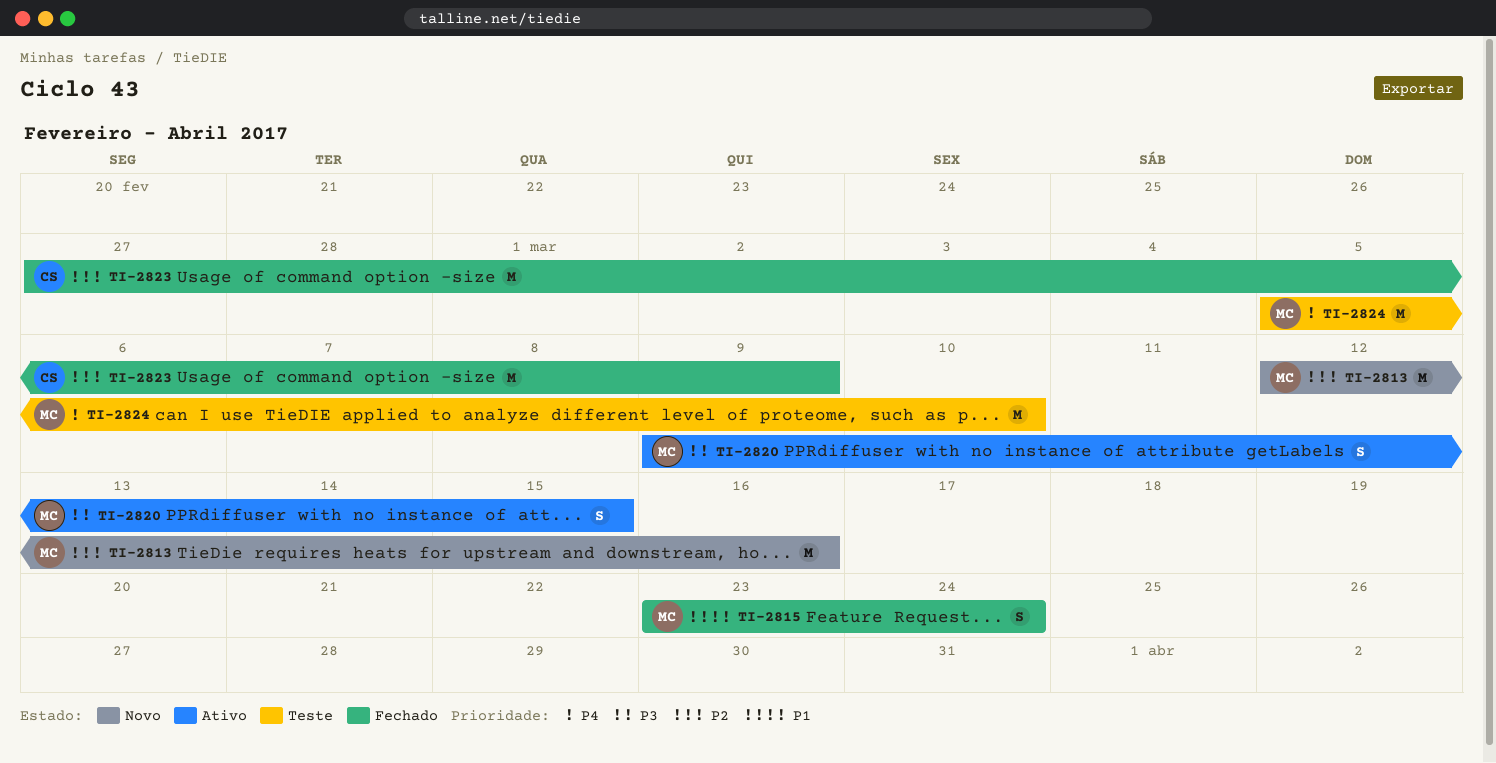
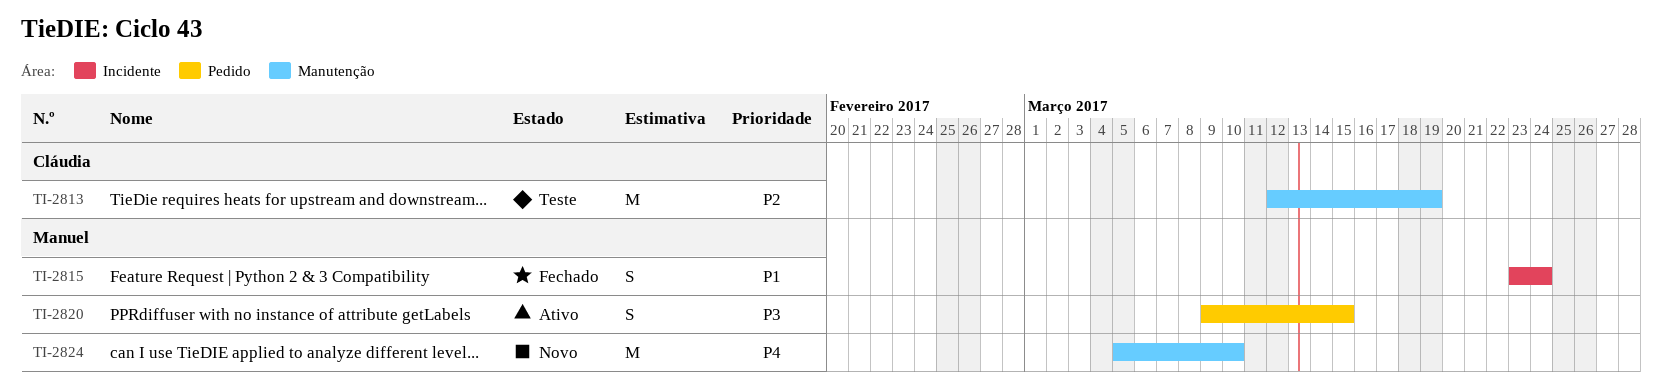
TI-2813, status: Novo -> Teste
TI-2813, owner: Manuel -> Cláudia
TI-2813, due: Mar 16 -> Mar 19
TI-2823: present -> none
TI-2824, status: Teste -> Novo

